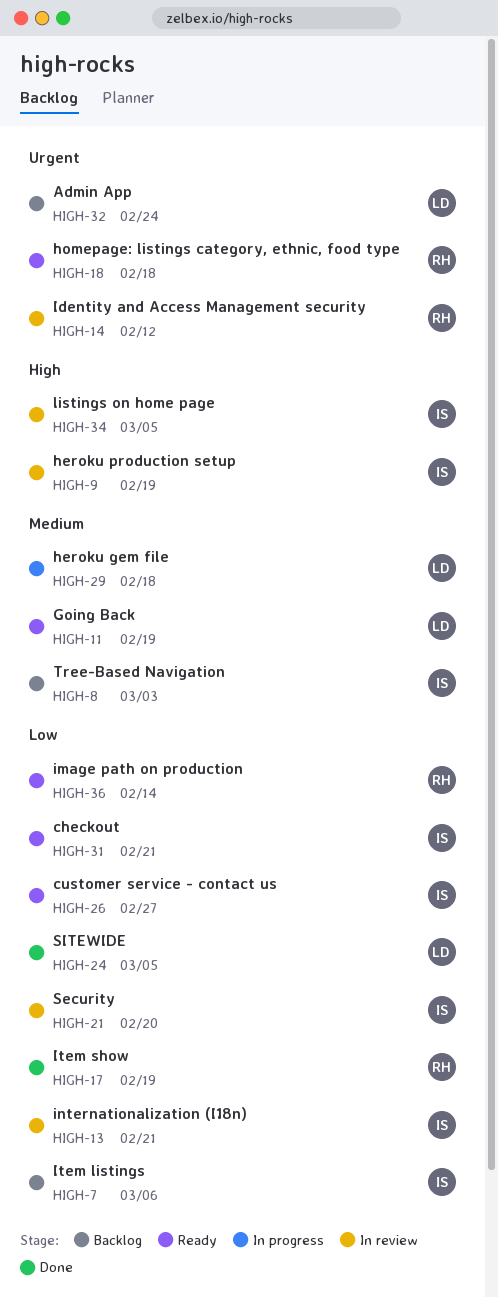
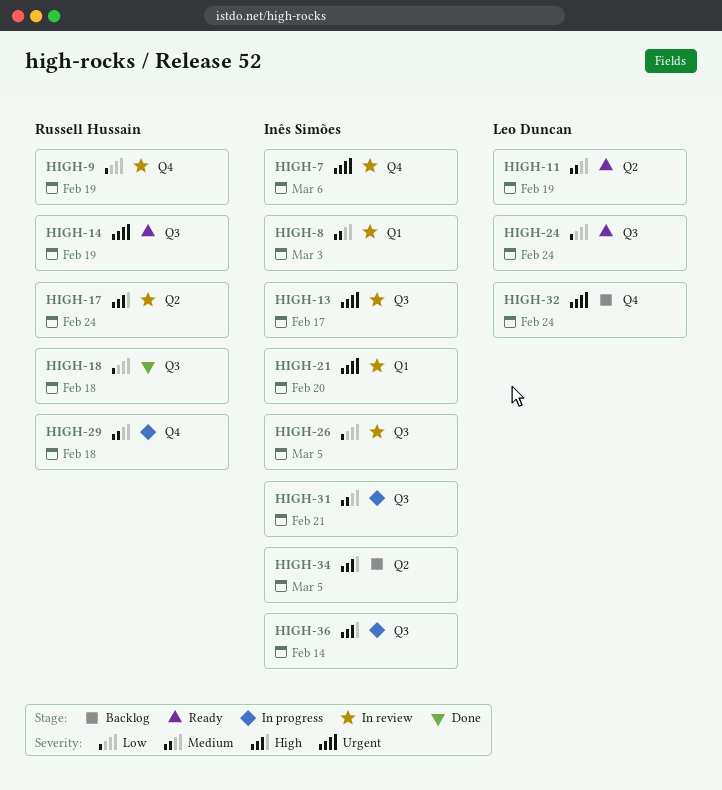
HIGH-7, status: Backlog -> In review
HIGH-7, priority: Low -> Urgent
HIGH-8, status: Backlog -> In review
HIGH-9, owner: Inês Simões -> Russell Hussain
HIGH-9, priority: High -> Low
HIGH-13, priority: Low -> Urgent
HIGH-13, due: Feb 21 -> Feb 17
HIGH-14, status: In review -> Ready
HIGH-14, due: Feb 12 -> Feb 19
HIGH-17, status: Done -> In review
HIGH-17, priority: Low -> High
HIGH-17, due: Feb 19 -> Feb 24
HIGH-18, status: Ready -> Done
HIGH-18, priority: Urgent -> Low
HIGH-21, priority: Low -> Urgent
HIGH-24, status: Done -> Ready
HIGH-24, due: Mar 5 -> Feb 24
HIGH-26, status: Ready -> In review
HIGH-26, due: Feb 27 -> Mar 5
HIGH-29, owner: Leo Duncan -> Russell Hussain
HIGH-31, status: Ready -> In progress
HIGH-31, priority: Low -> Medium
HIGH-34, status: In review -> Backlog
HIGH-36, status: Ready -> In progress
HIGH-36, owner: Russell Hussain -> Inês Simões
HIGH-36, priority: Low -> High

